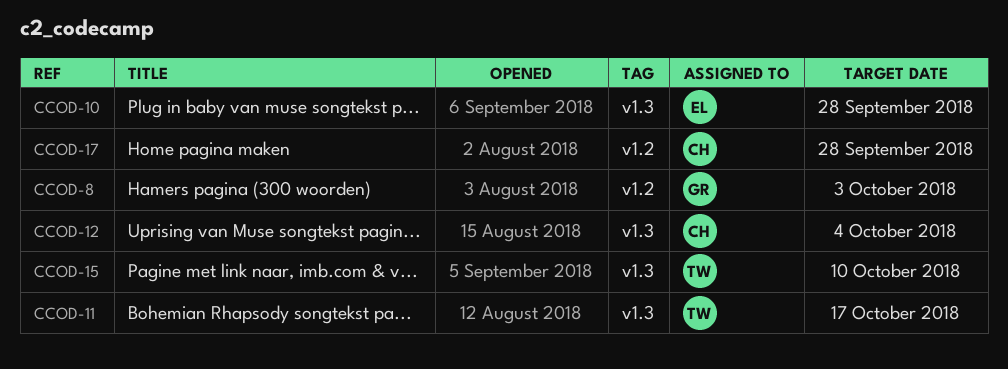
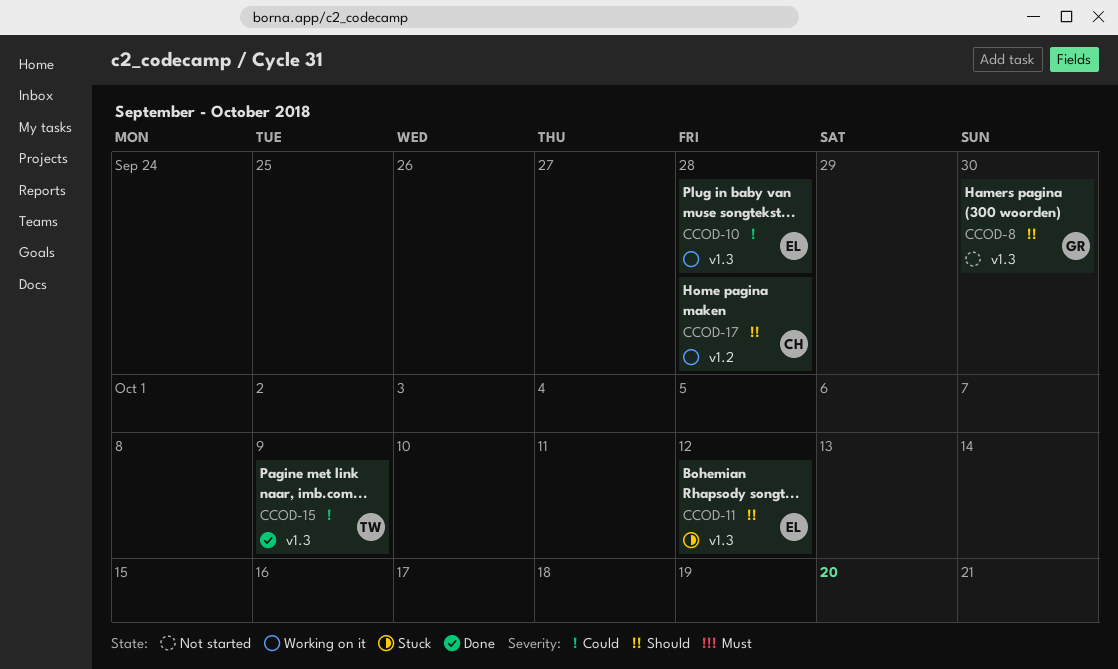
CCOD-8, label: v1.2 -> v1.3
CCOD-8, due: Oct 3 -> Sep 30
CCOD-11, owner: TW -> EL
CCOD-11, due: Oct 17 -> Oct 12
CCOD-12: present -> none
CCOD-15, due: Oct 10 -> Oct 9

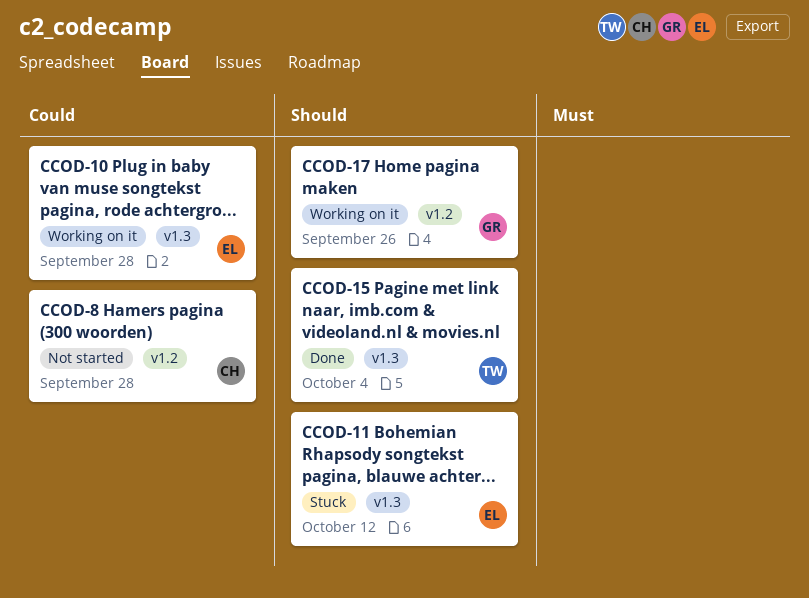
CCOD-8, owner: GR -> CH
CCOD-8, priority: Should -> Could
CCOD-8, label: v1.3 -> v1.2
CCOD-8, due: Sep 30 -> Sep 28
CCOD-15, priority: Could -> Should
CCOD-15, due: Oct 9 -> Oct 4
CCOD-17, owner: CH -> GR
CCOD-17, due: Sep 28 -> Sep 26

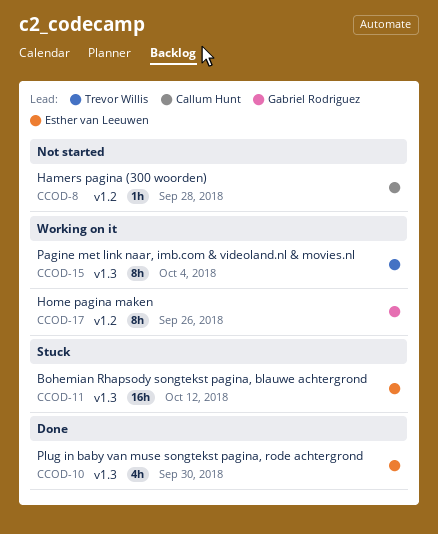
CCOD-10, status: Working on it -> Done
CCOD-10, due: Sep 28 -> Sep 30
CCOD-15, status: Done -> Working on it

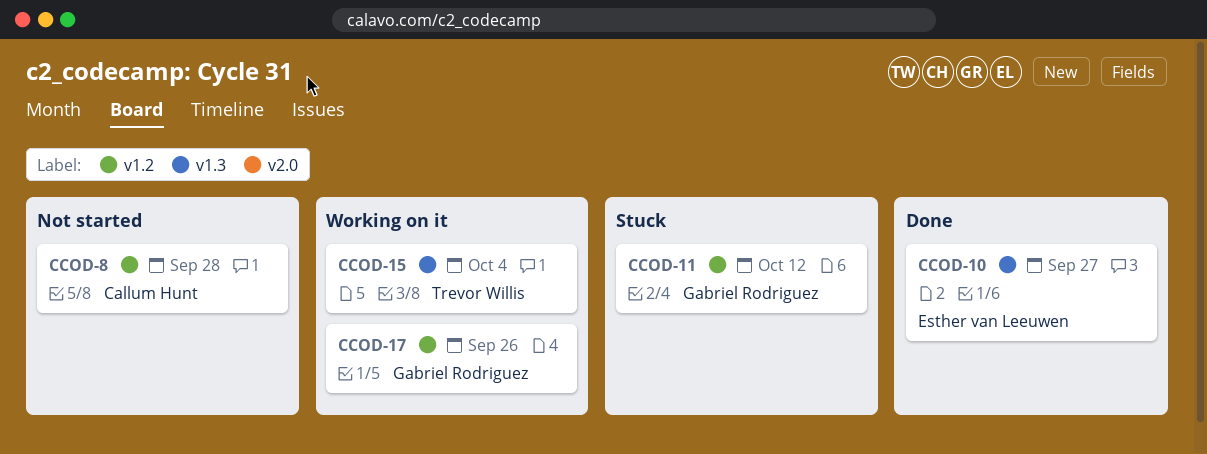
CCOD-10, due: Sep 30 -> Sep 27
CCOD-11, owner: Esther van Leeuwen -> Gabriel Rodriguez
CCOD-11, label: v1.3 -> v1.2

